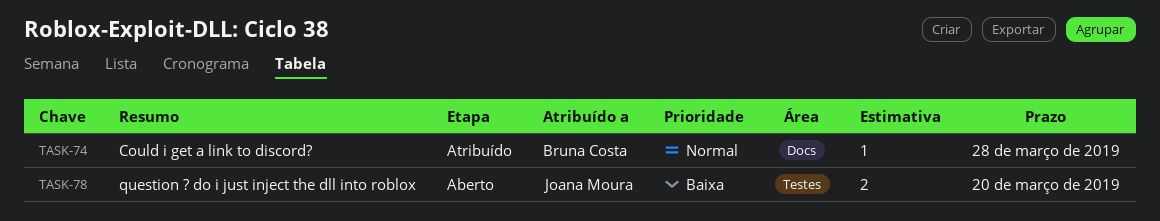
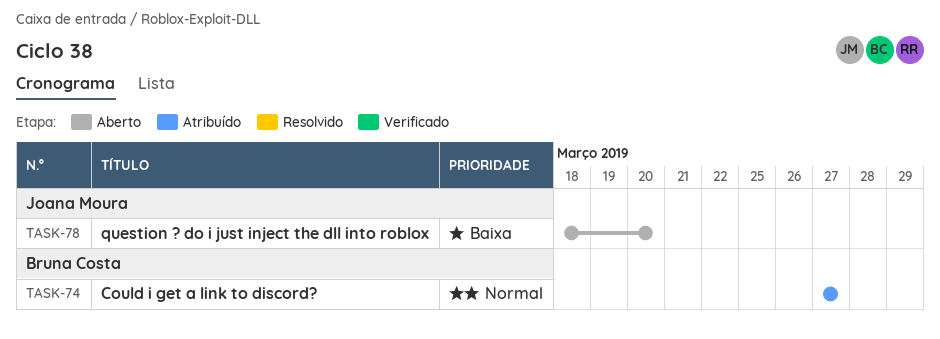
TASK-74, due: Mar 28 -> Mar 27

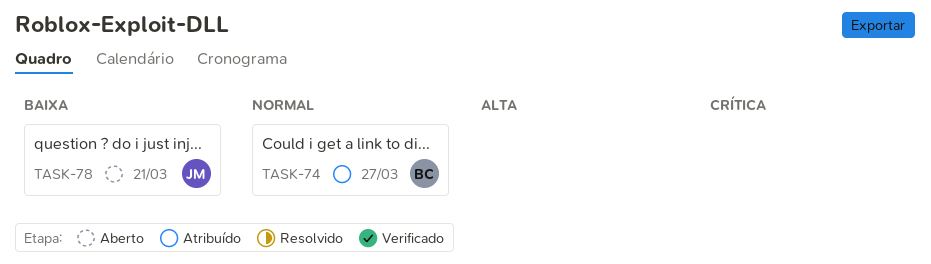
TASK-78, due: Mar 20 -> Mar 21

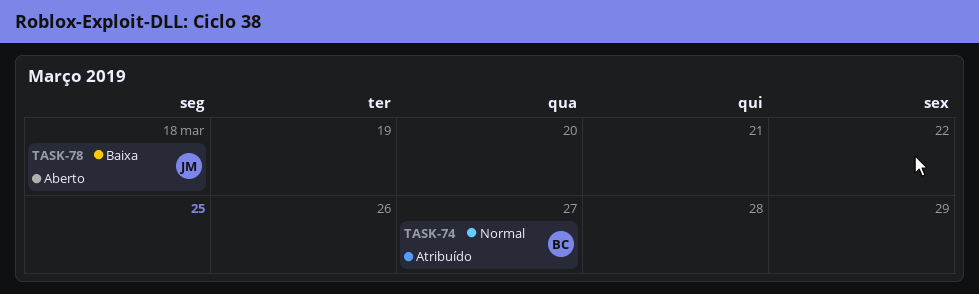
TASK-78, due: Mar 21 -> Mar 18

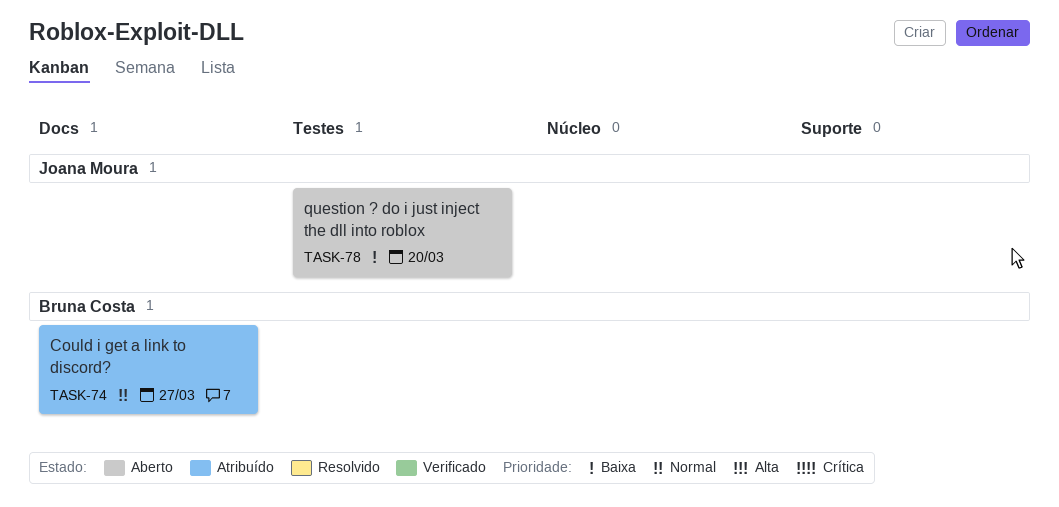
TASK-78, due: Mar 18 -> Mar 20

